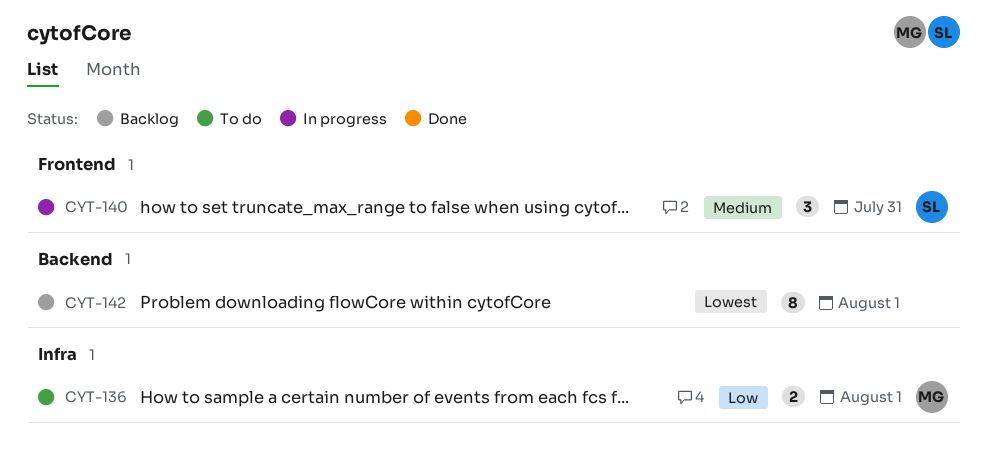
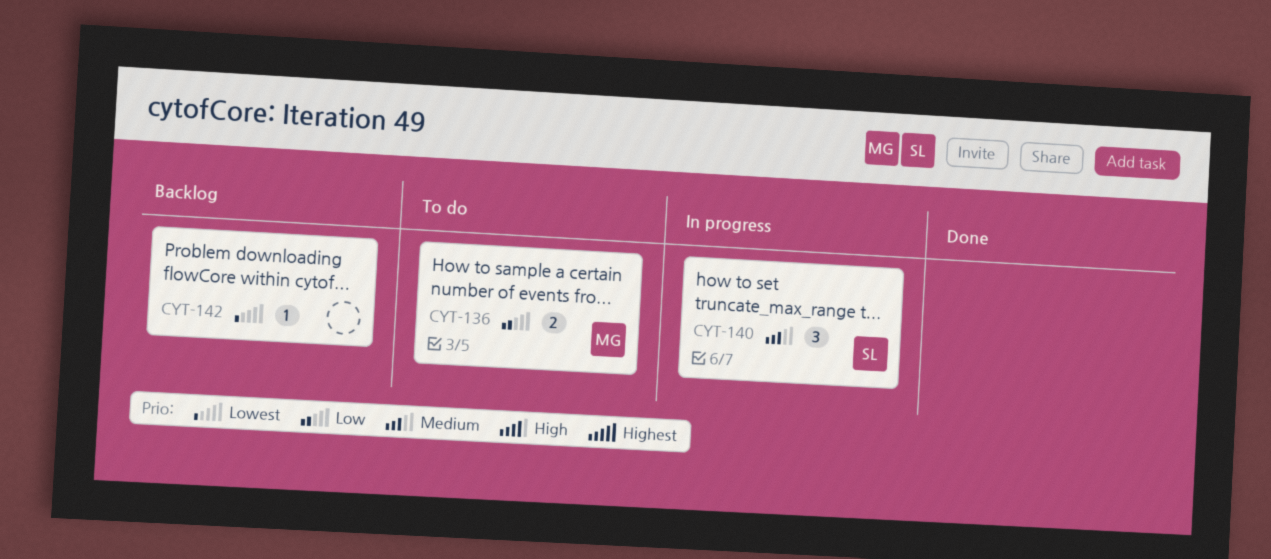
CYT-142, estimate: 8 -> 1

